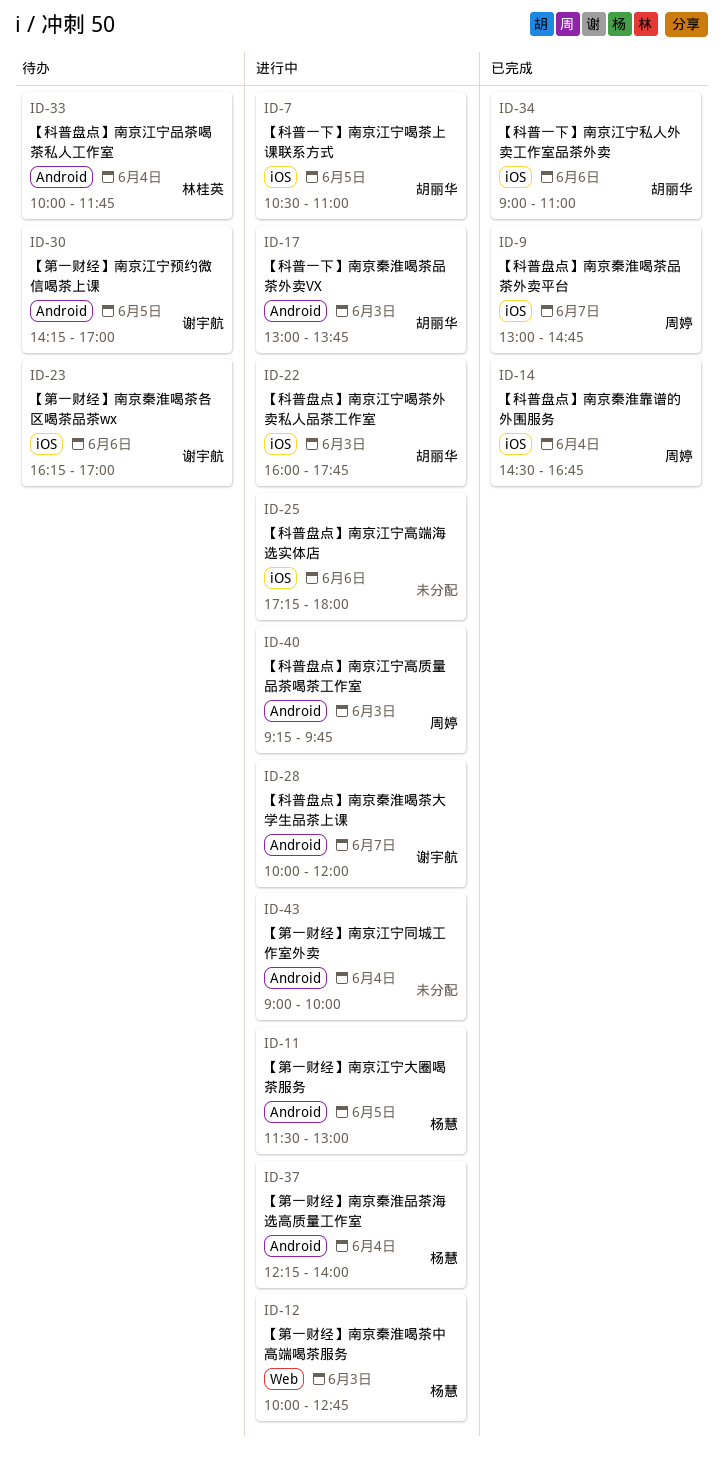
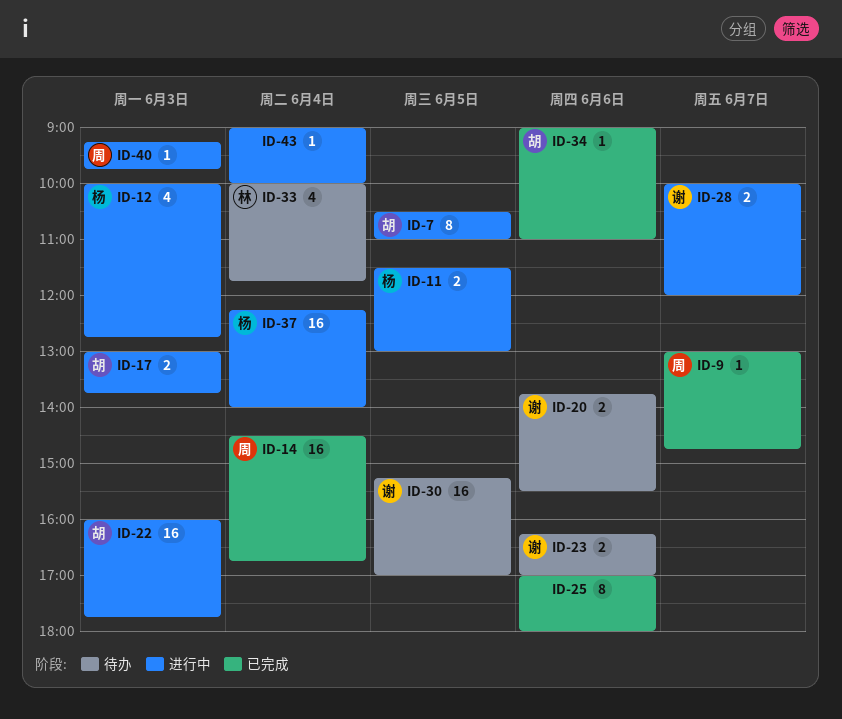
ID-20: none -> present
ID-25, status: 进行中 -> 已完成
ID-25, begins: 17:15 -> 17:00
ID-30, begins: 14:15 -> 15:15

